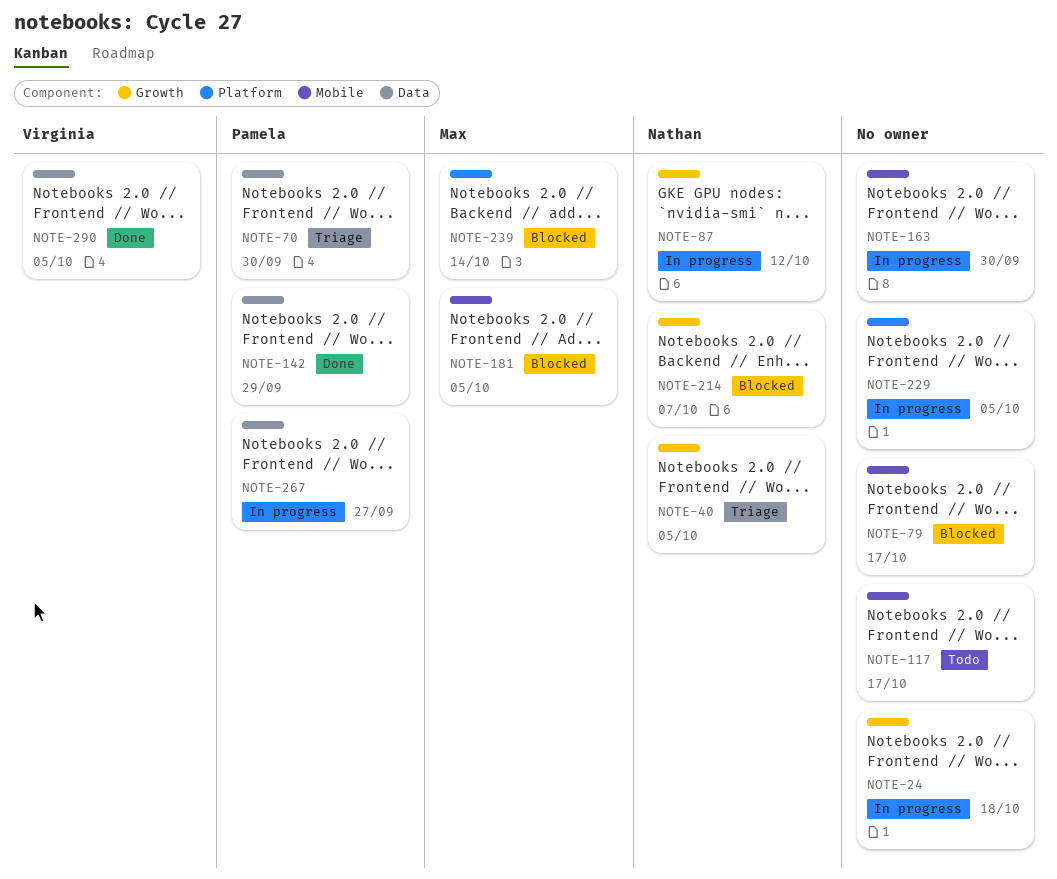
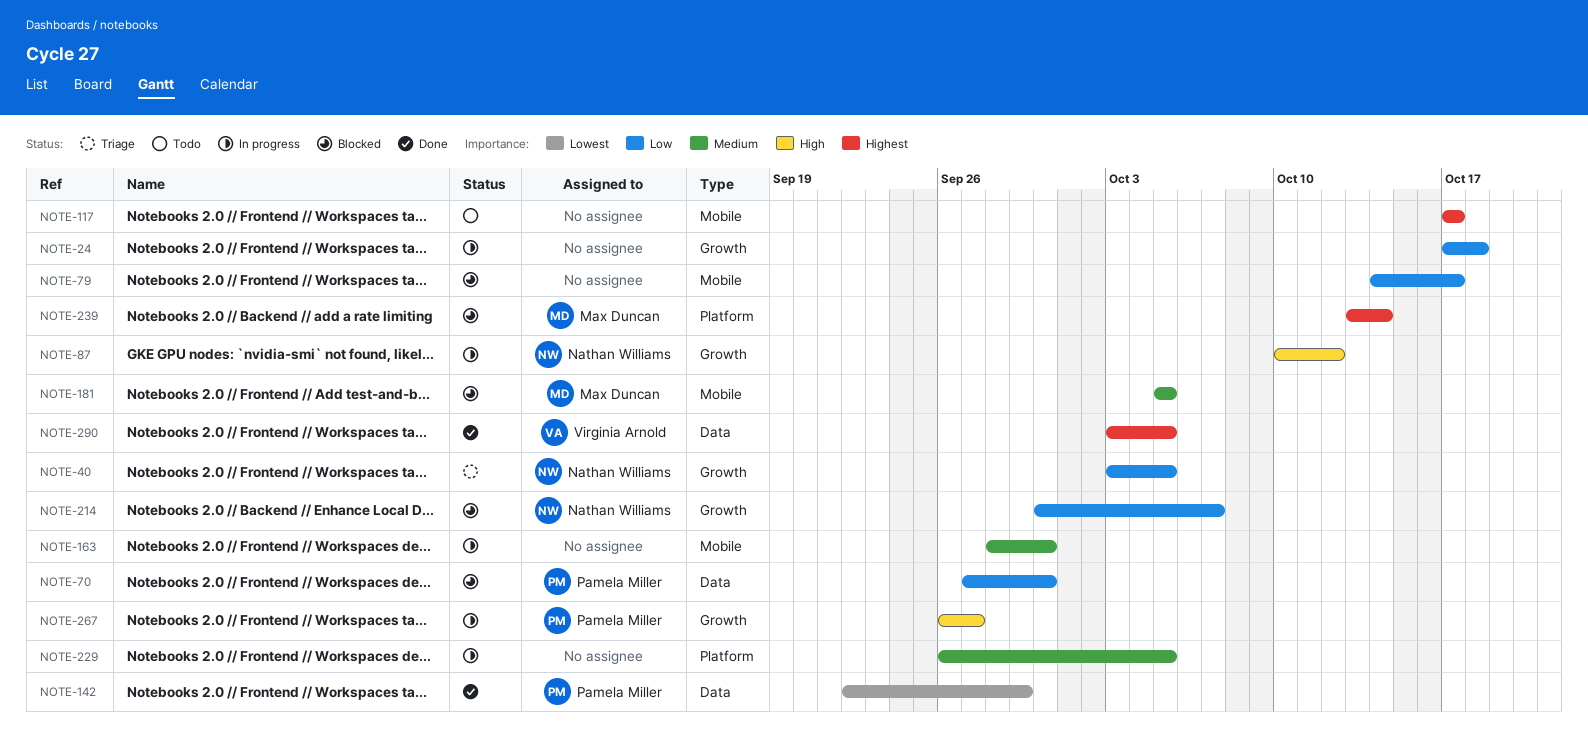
NOTE-70, status: Triage -> Blocked
NOTE-267, label: Data -> Growth

